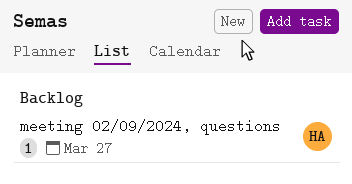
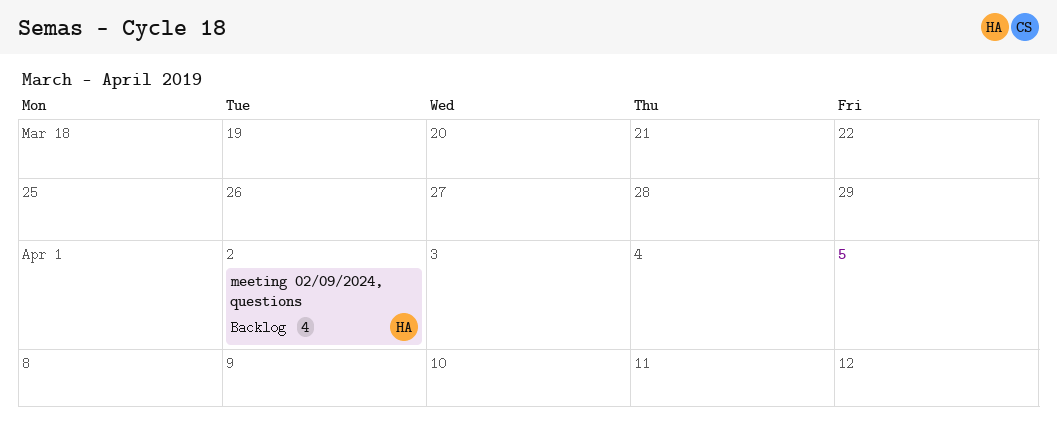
meeting 02/09/2024, questions, estimate: 1 -> 4
meeting 02/09/2024, questions, due: Mar 27 -> Apr 2

